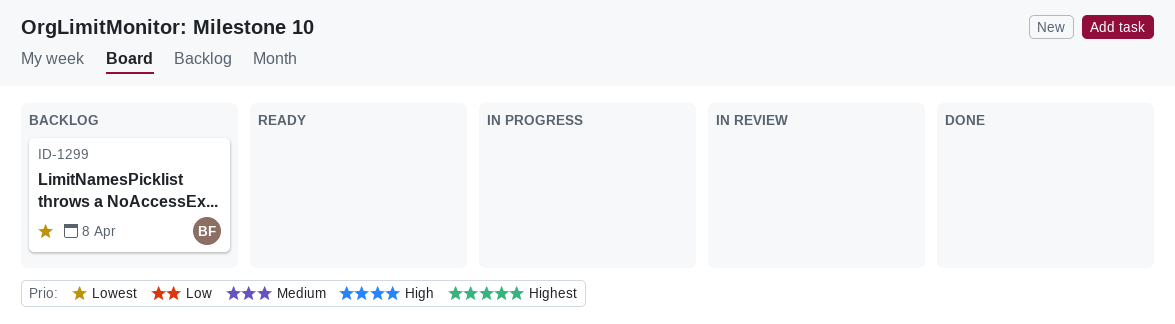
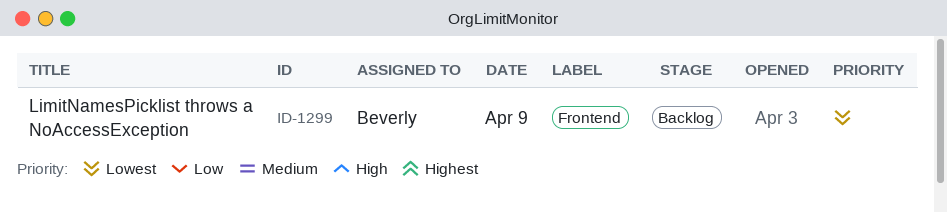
ID-1299, day: Apr 8 -> Apr 9

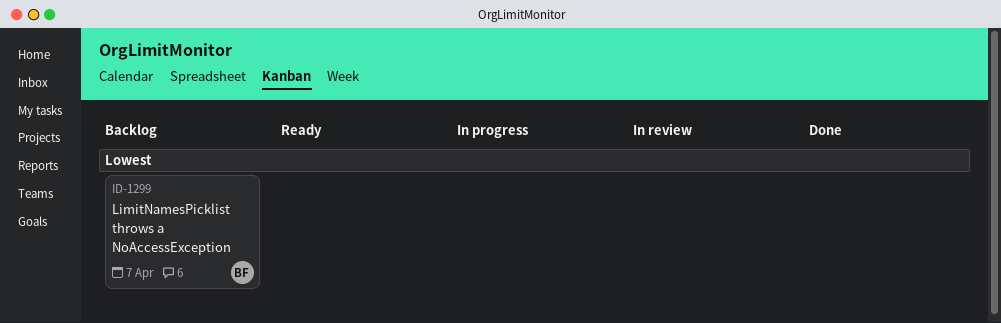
ID-1299, day: Apr 9 -> Apr 7

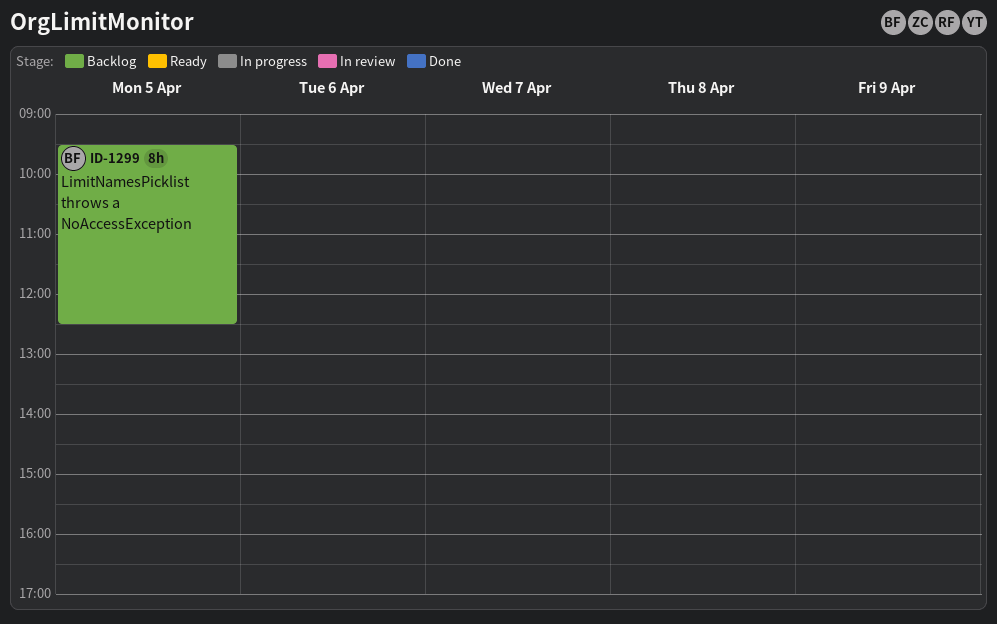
ID-1299, day: Apr 7 -> Apr 5

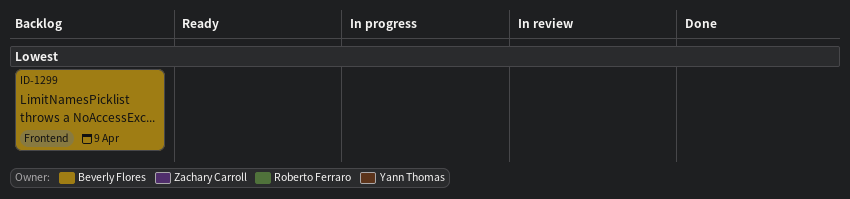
ID-1299, day: Apr 5 -> Apr 9

